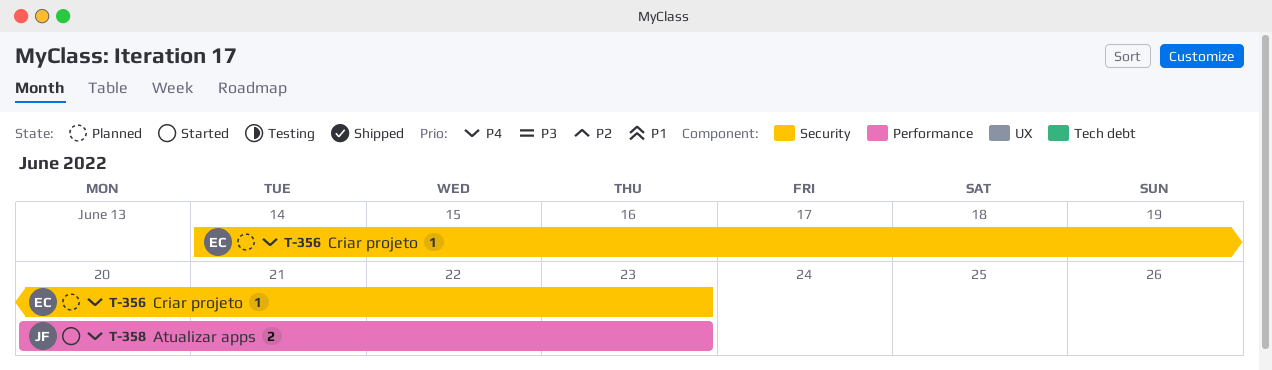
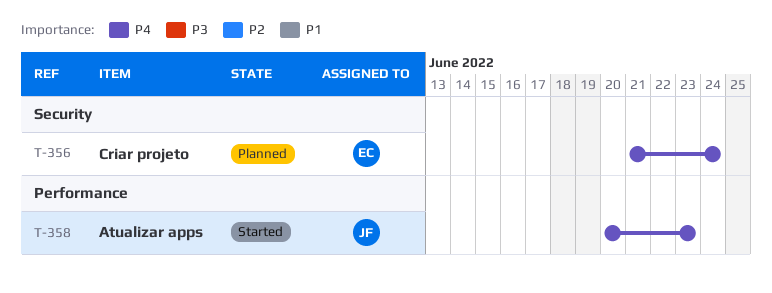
T-356, start: Jun 14 -> Jun 21
T-356, due: Jun 23 -> Jun 24

